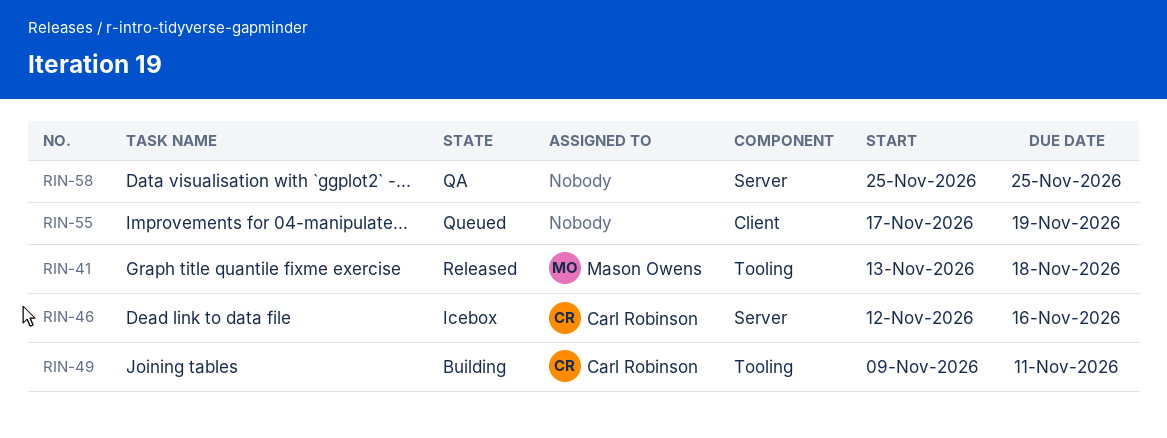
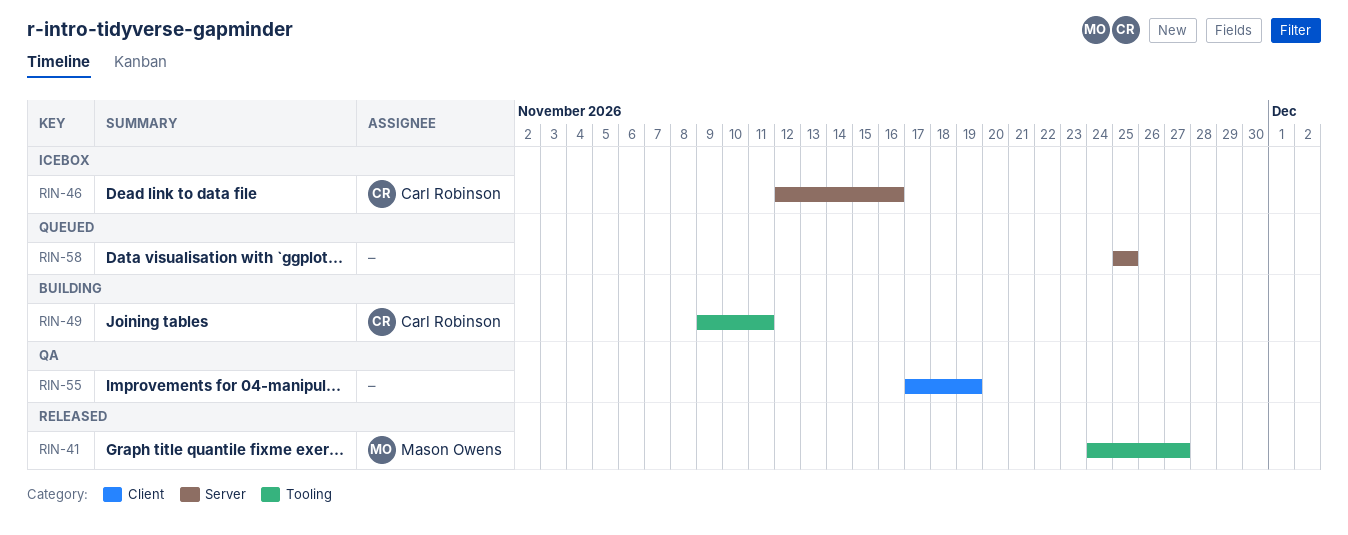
RIN-41, start: Nov 13 -> Nov 24
RIN-41, due: Nov 18 -> Nov 27
RIN-55, status: Queued -> QA
RIN-58, status: QA -> Queued

